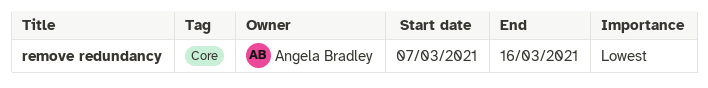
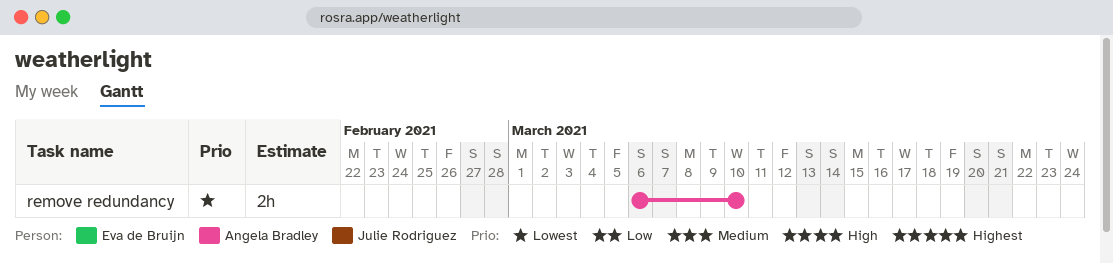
remove redundancy, start: Mar 7 -> Mar 6
remove redundancy, due: Mar 16 -> Mar 10

